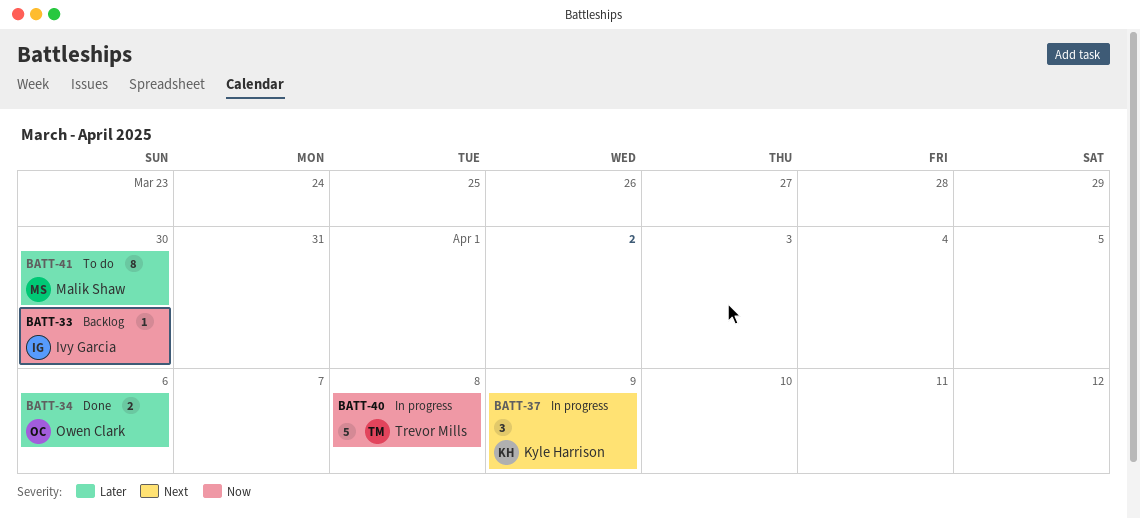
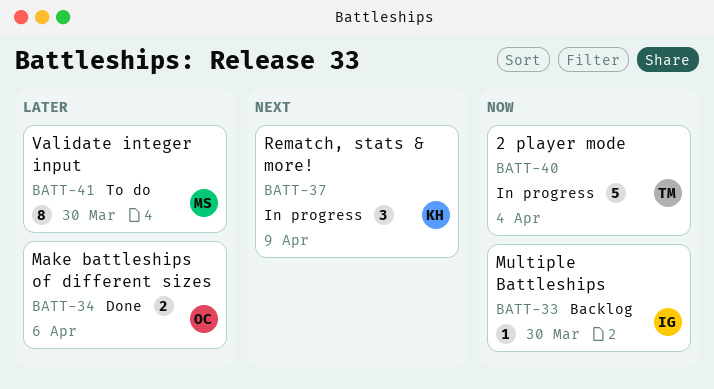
BATT-40, due: Apr 8 -> Apr 4

